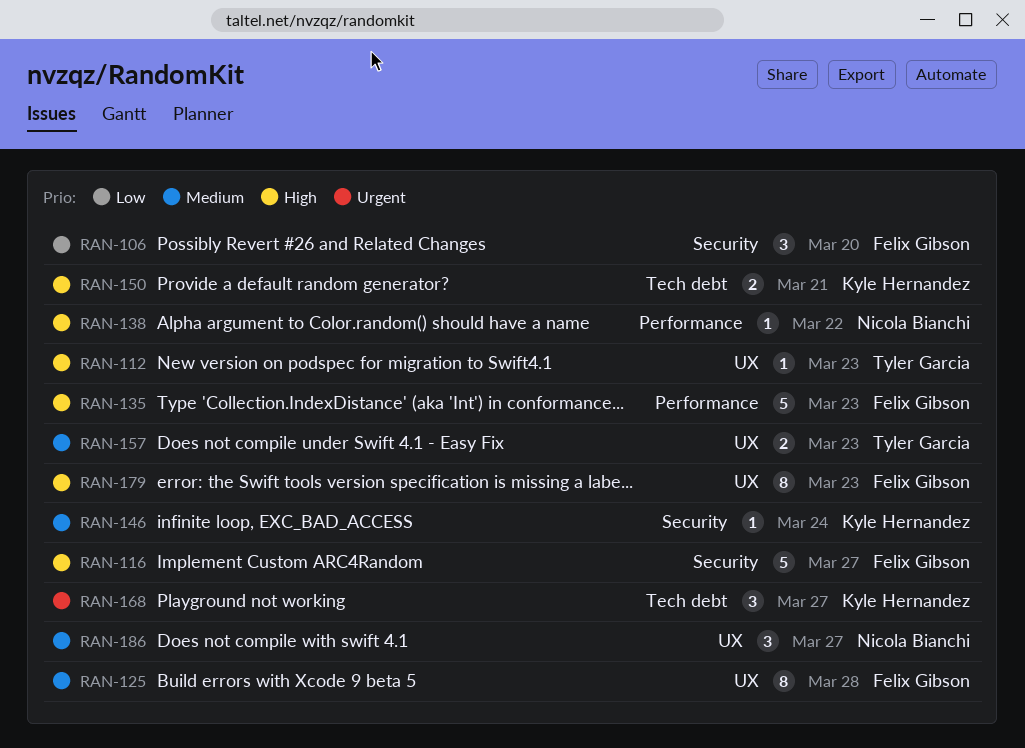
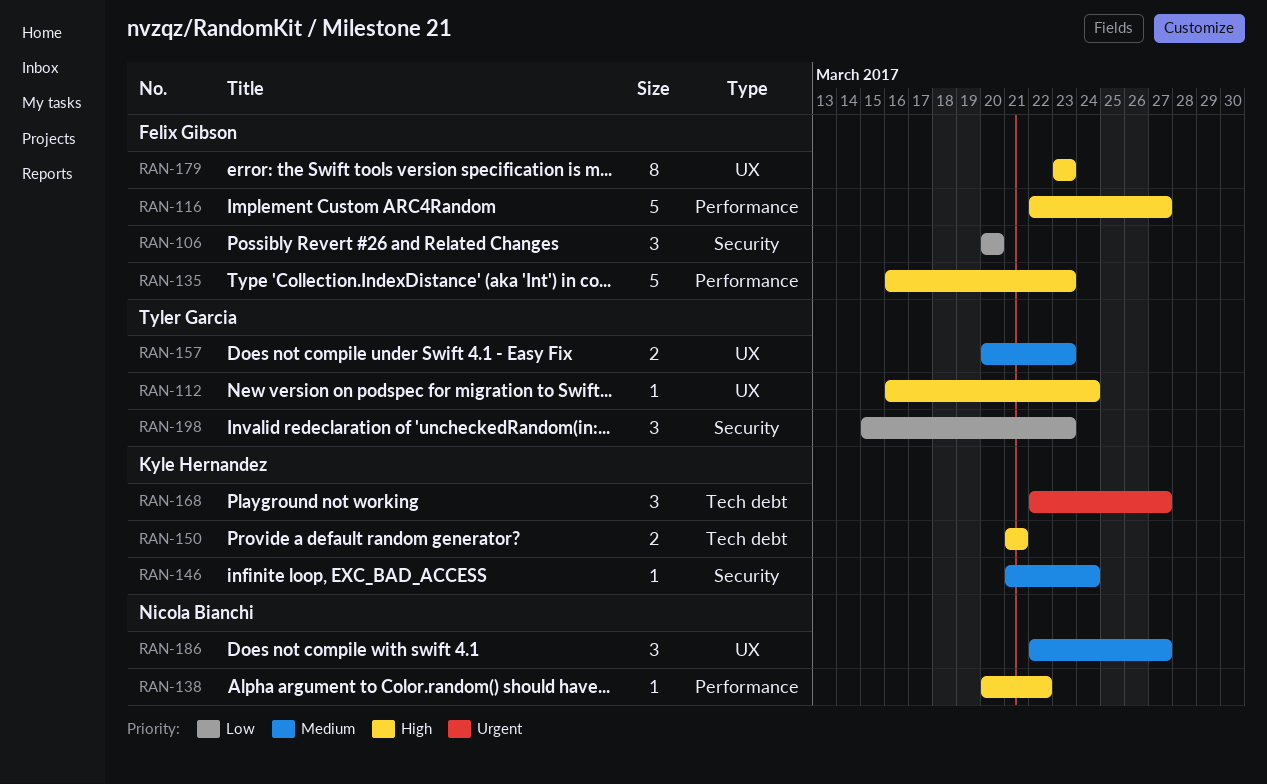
RAN-112, due: Mar 23 -> Mar 24
RAN-116, label: Security -> Performance
RAN-125: present -> none
RAN-198: none -> present

